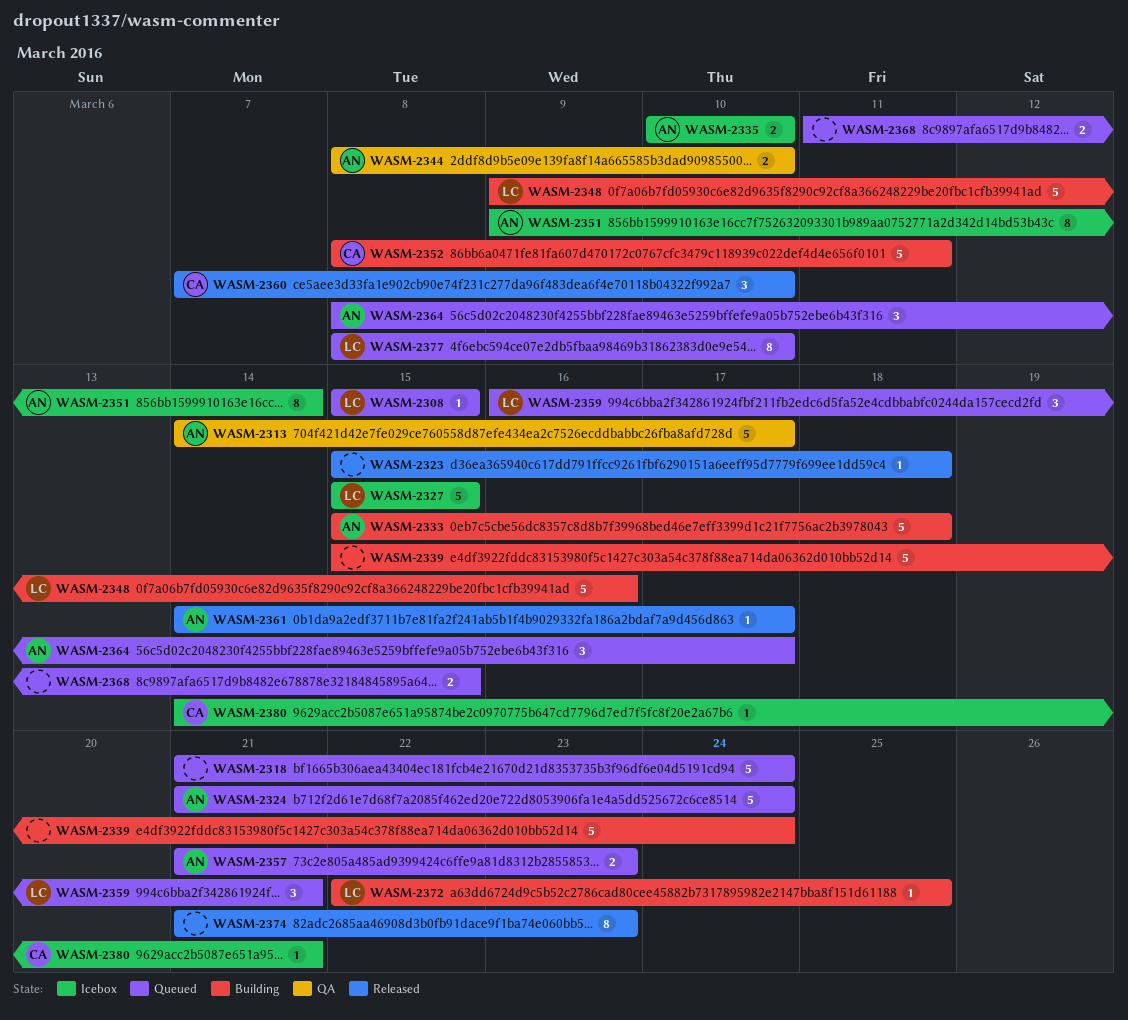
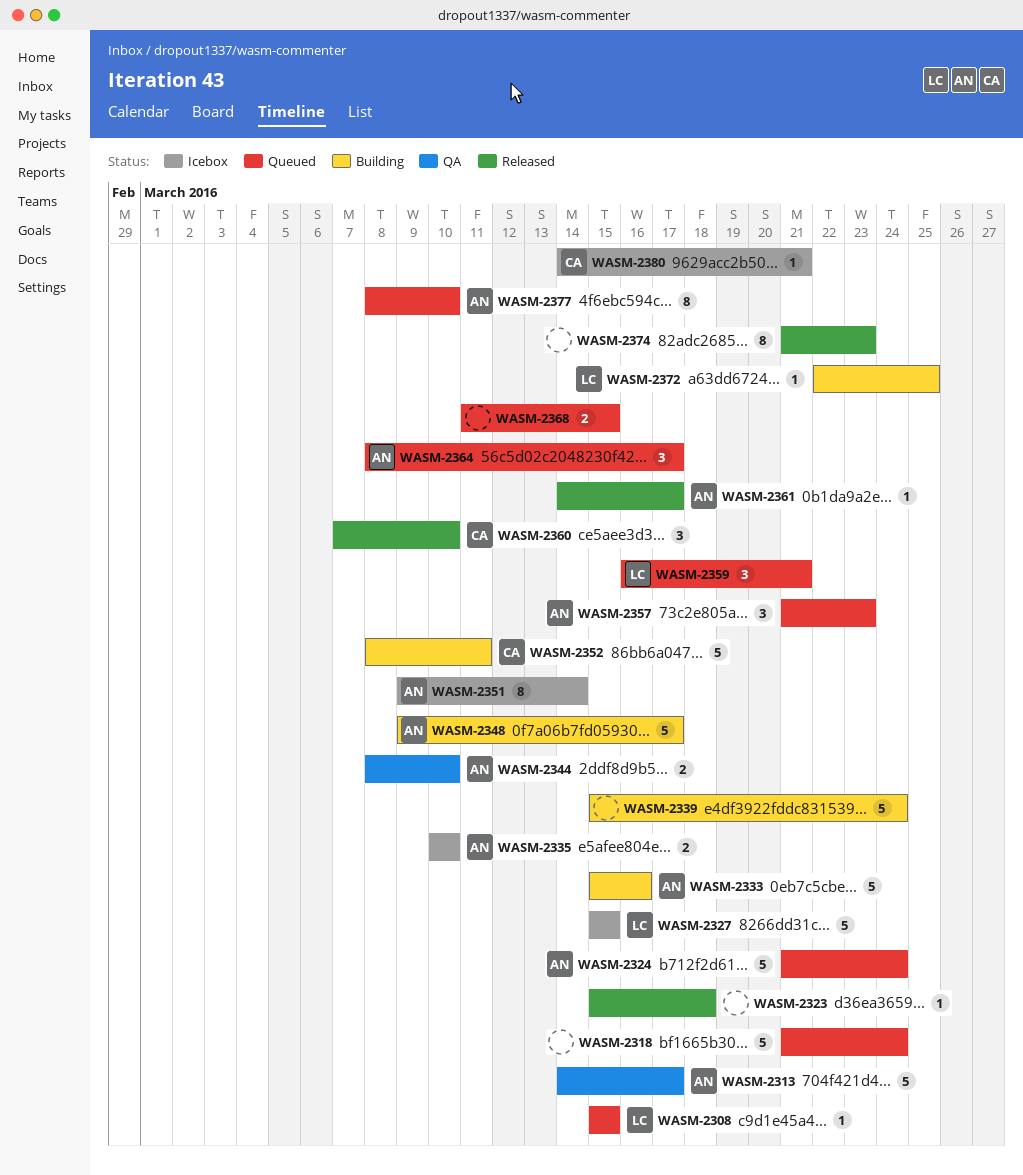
WASM-2333, due: Mar 18 -> Mar 16
WASM-2348, owner: LC -> AN
WASM-2348, due: Mar 16 -> Mar 17
WASM-2357, estimate: 2 -> 3
WASM-2377, owner: LC -> AN

